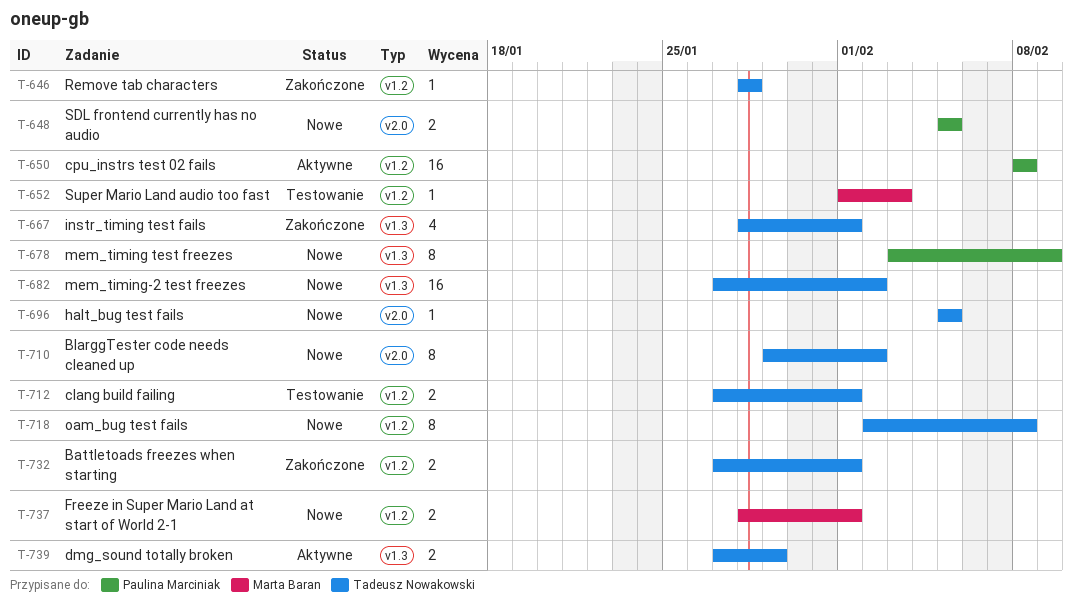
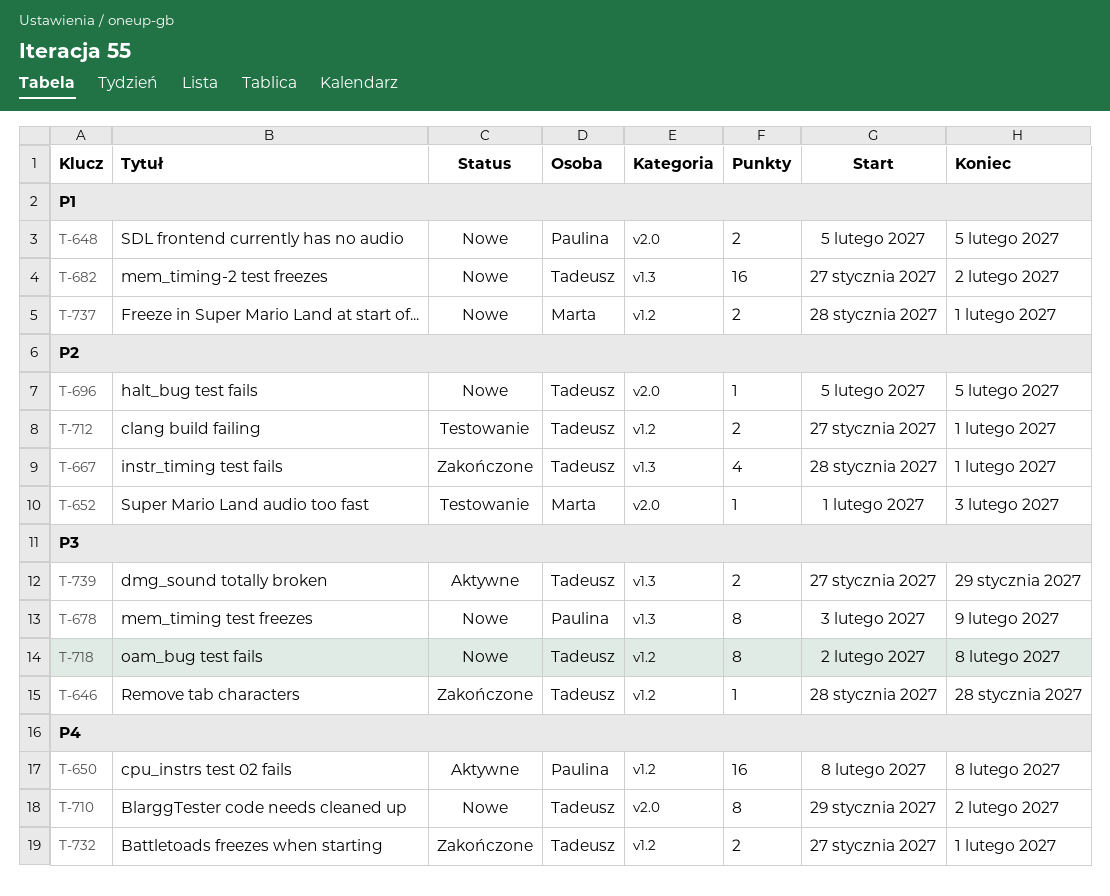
T-652, label: v1.2 -> v2.0

